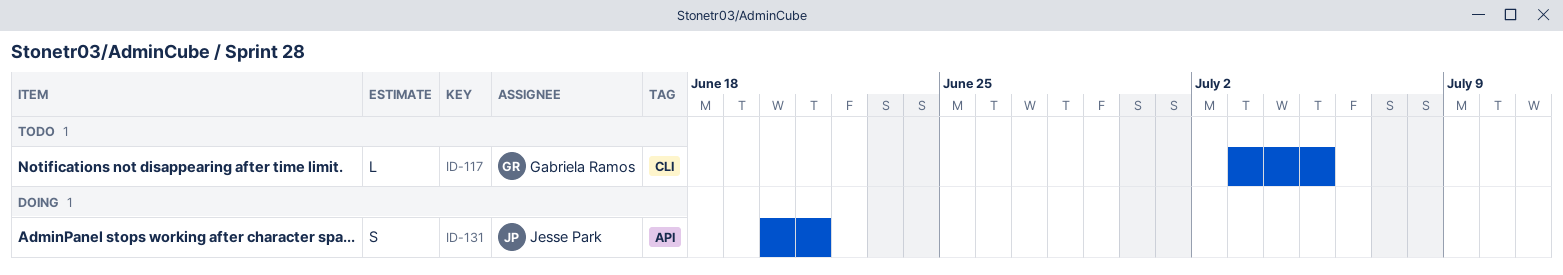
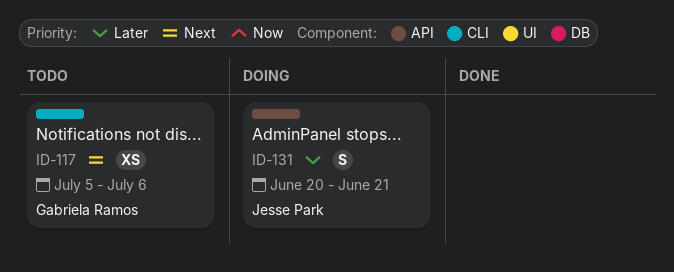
ID-117, estimate: L -> XS
ID-117, start: Jul 3 -> Jul 5
ID-117, due: Jul 5 -> Jul 6

